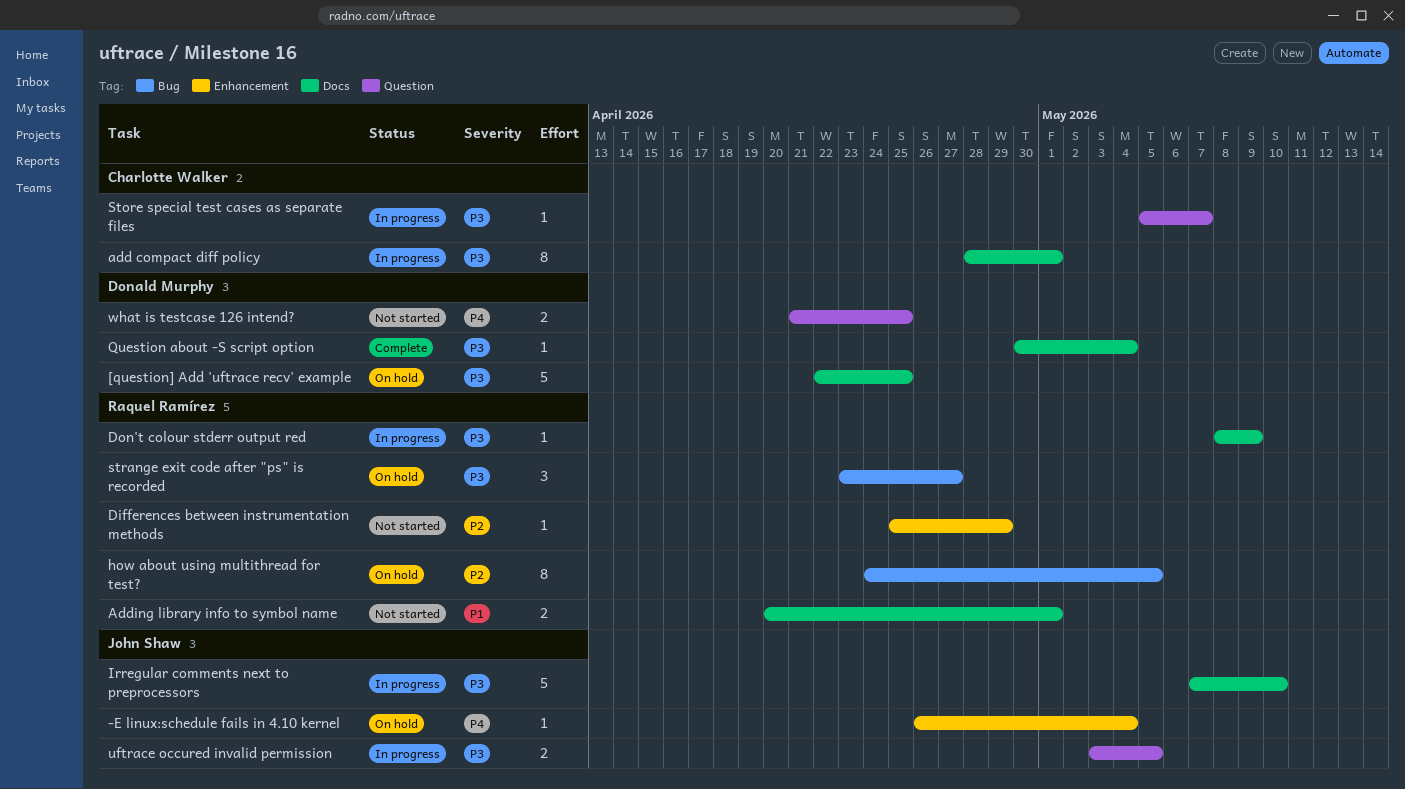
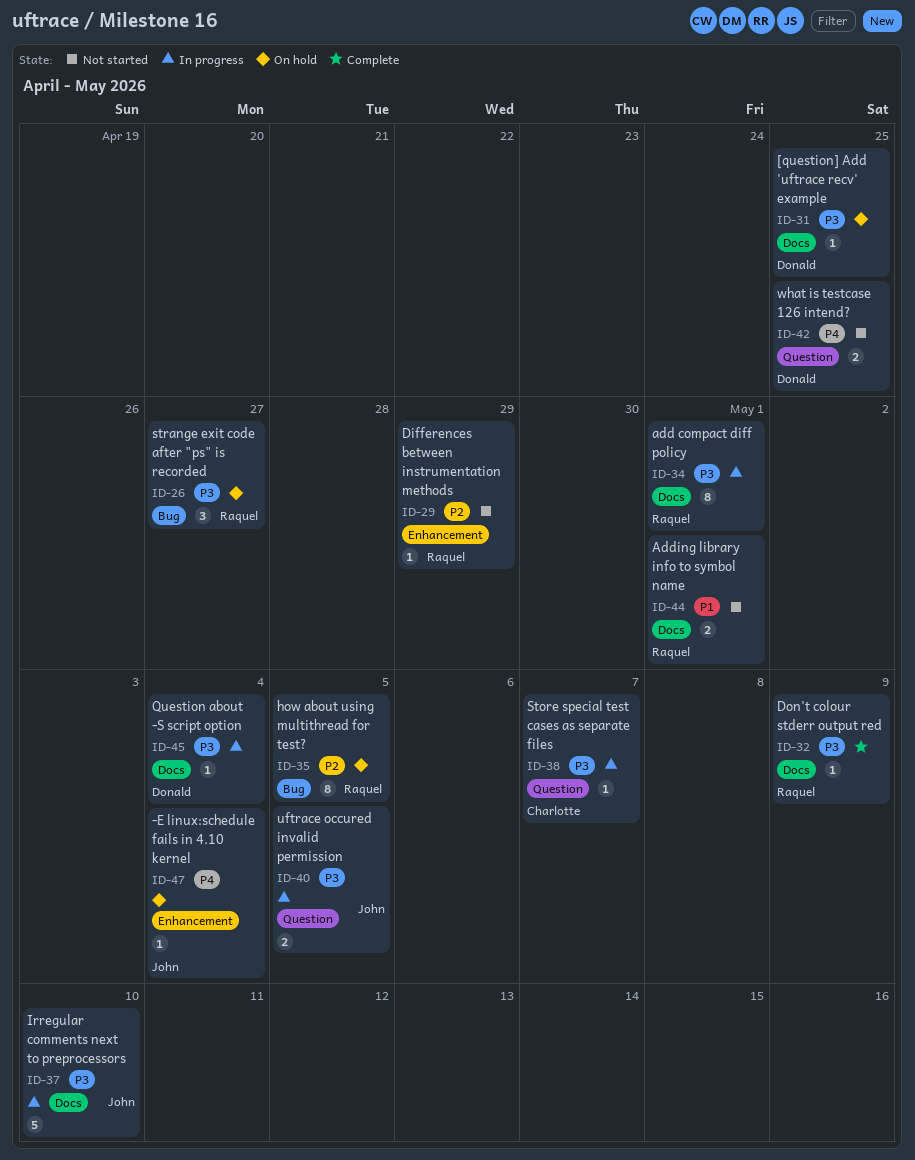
[question] Add 'uftrace recv' example, estimate: 5 -> 1
add compact diff policy, owner: Charlotte Walker -> Raquel Ramírez
Don't colour stderr output red, status: In progress -> Complete
Question about -S script option, status: Complete -> In progress

